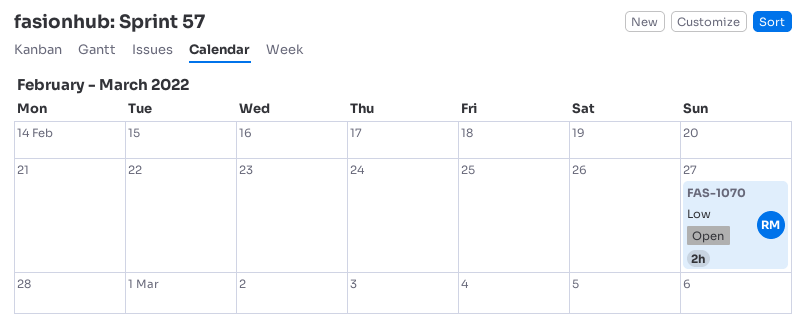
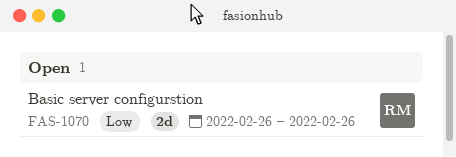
FAS-1070, estimate: 2h -> 2d
FAS-1070, due: Feb 27 -> Feb 26

